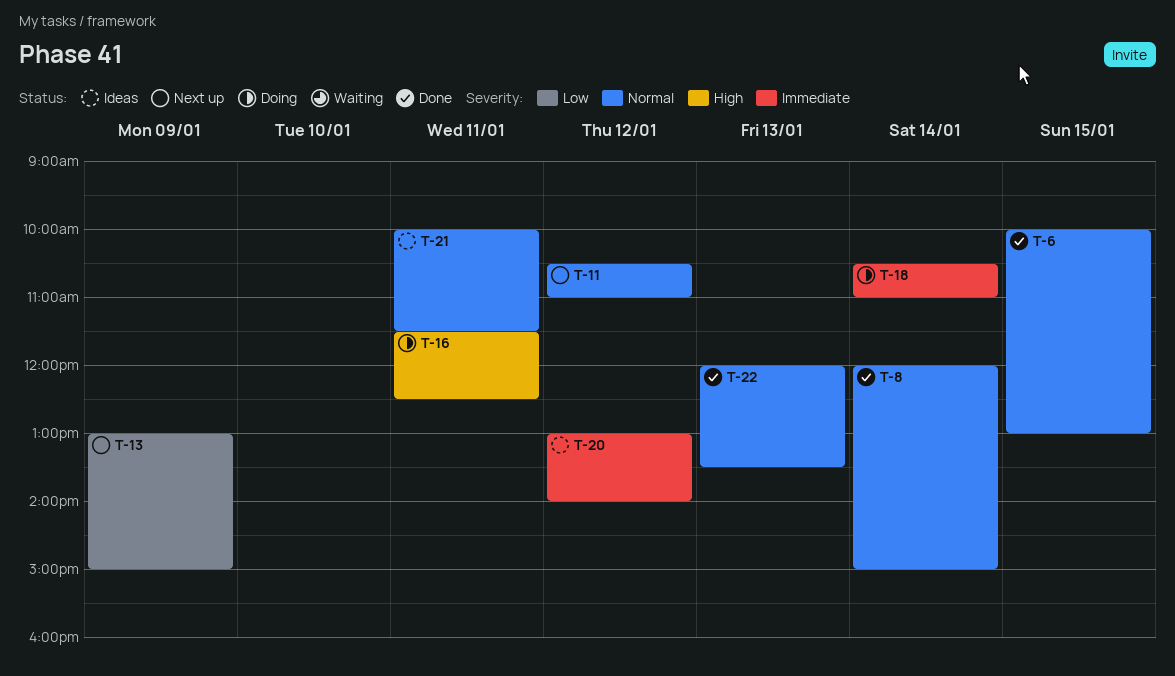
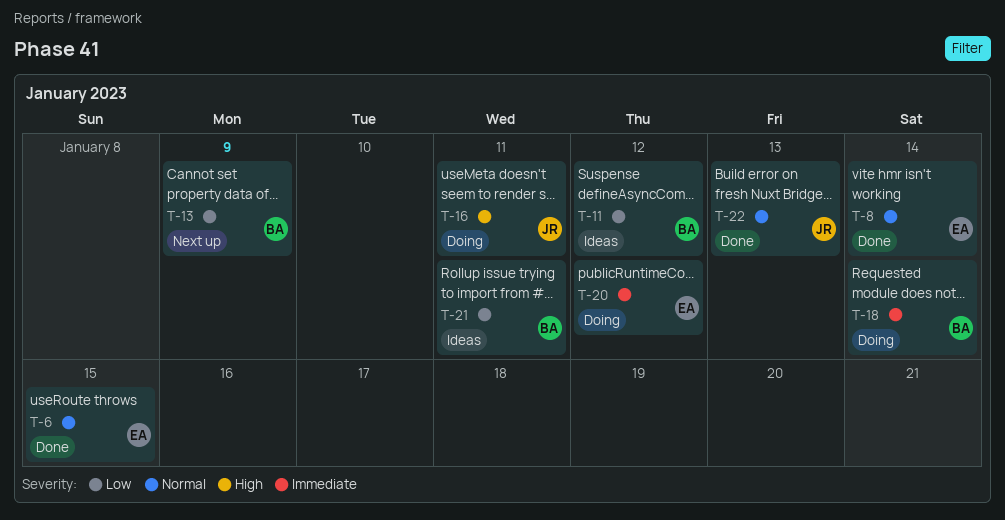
T-11, status: Next up -> Ideas
T-11, priority: Normal -> Low
T-20, status: Ideas -> Doing
T-21, priority: Normal -> Low

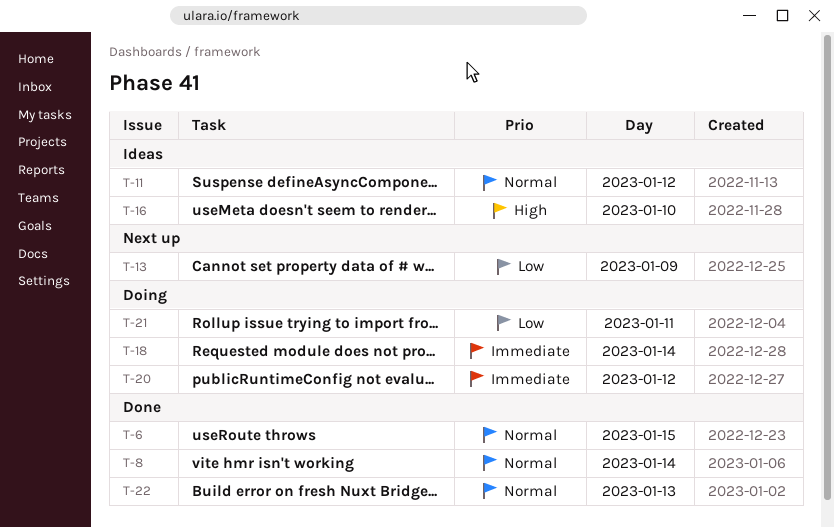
T-11, priority: Low -> Normal
T-16, status: Doing -> Ideas
T-16, day: Jan 11 -> Jan 10
T-21, status: Ideas -> Doing

